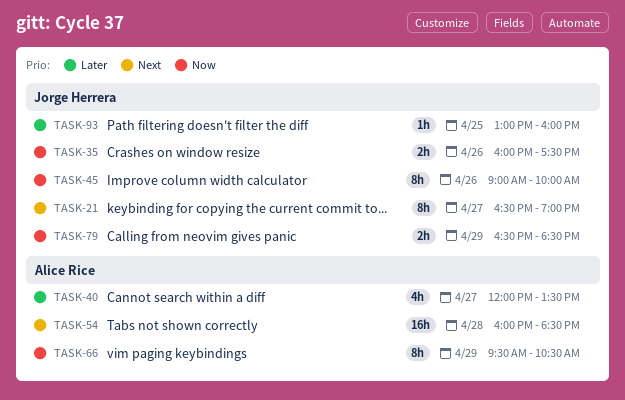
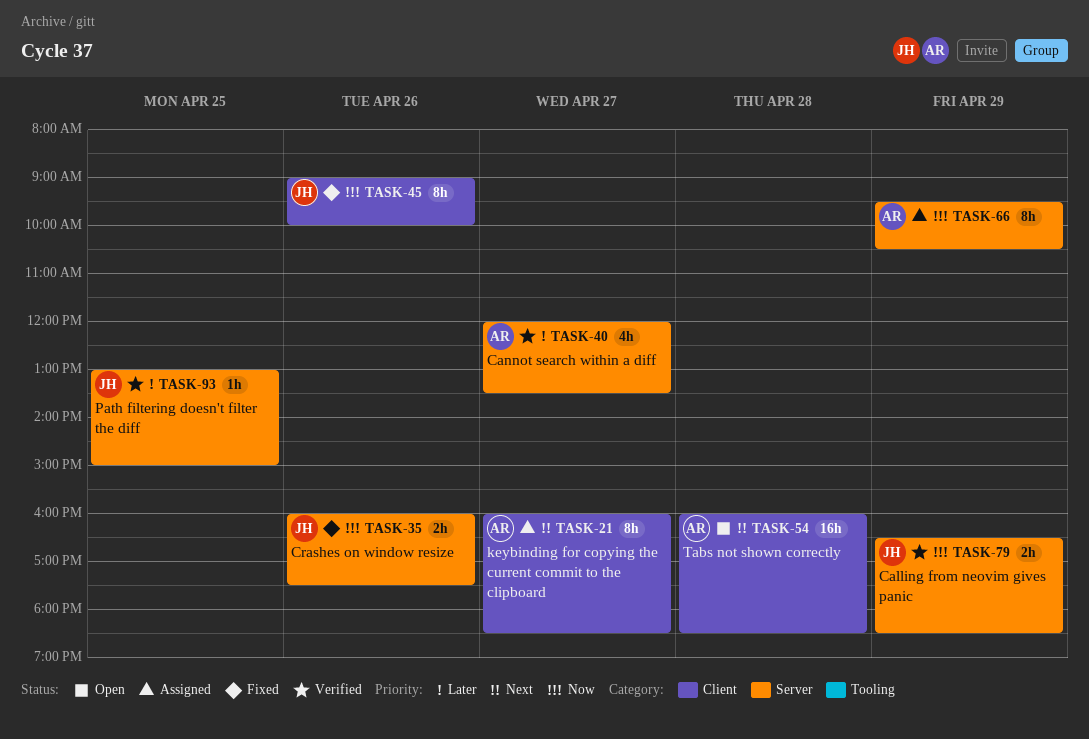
TASK-21, owner: Jorge Herrera -> Alice Rice
TASK-21, begins: 16:30 -> 16:00
TASK-21, ends: 19:00 -> 18:30
TASK-93, ends: 16:00 -> 15:00

